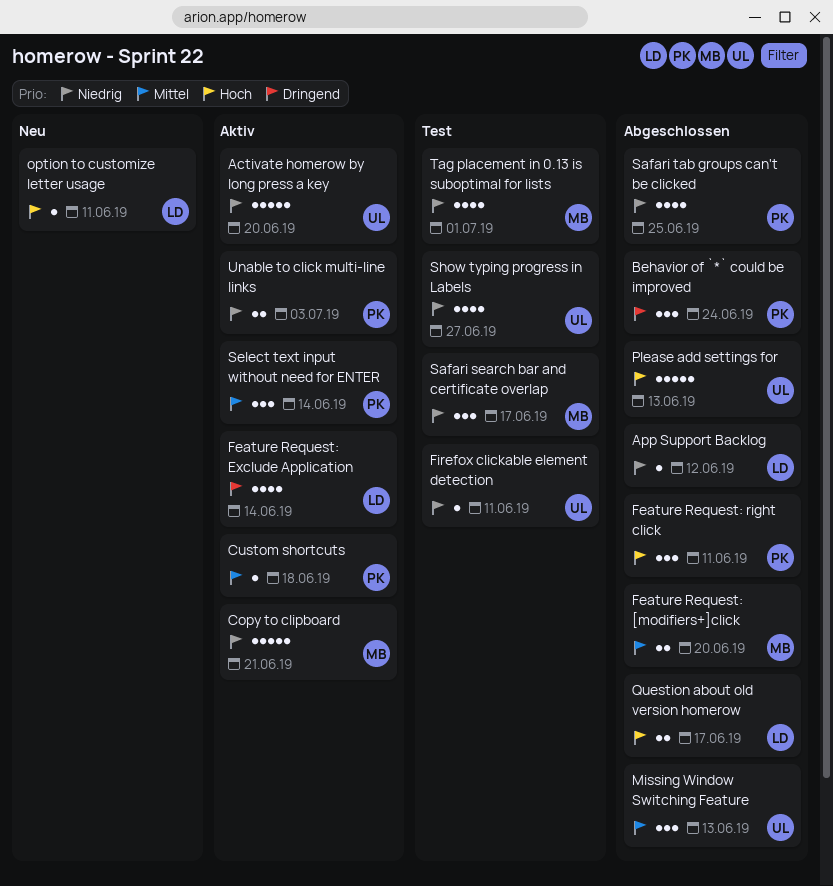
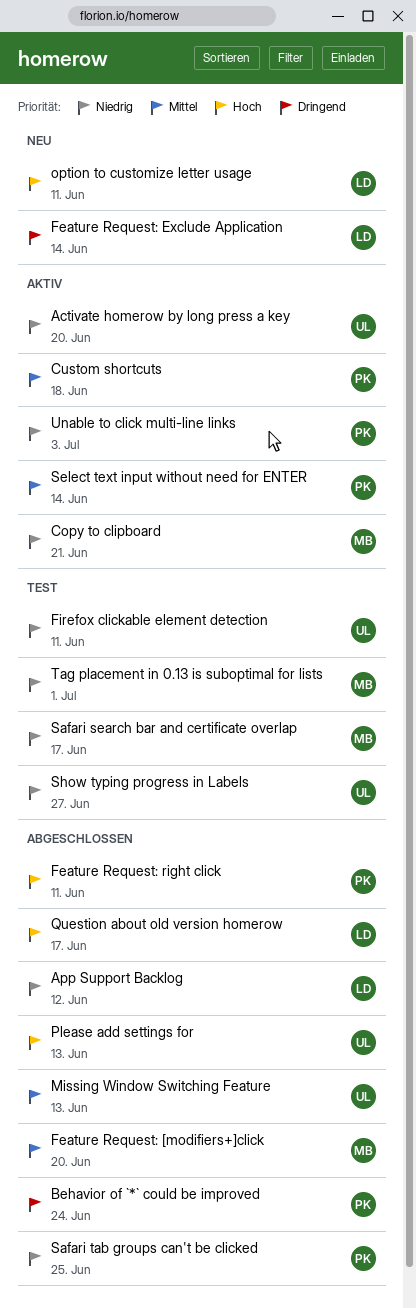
Feature Request: Exclude Application, status: Aktiv -> Neu

